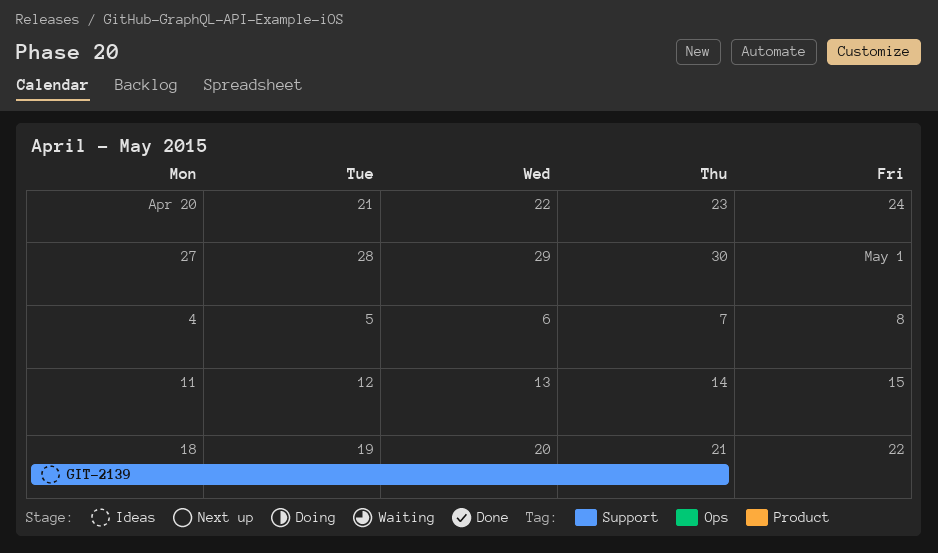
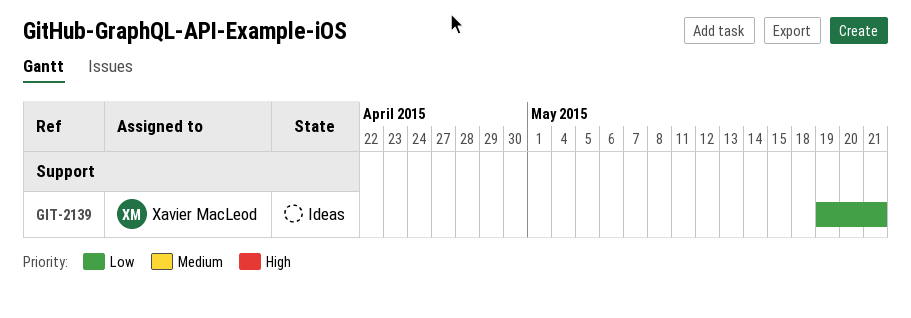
GIT-2139, start: May 18 -> May 19

